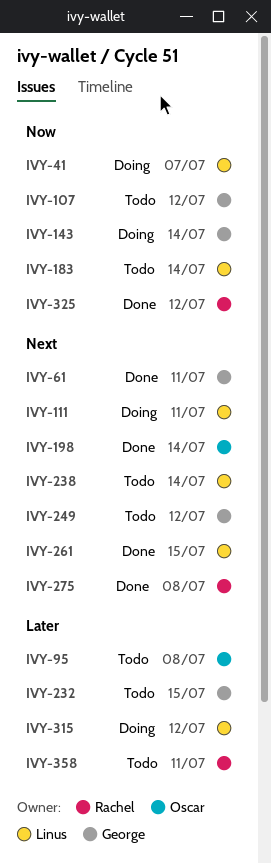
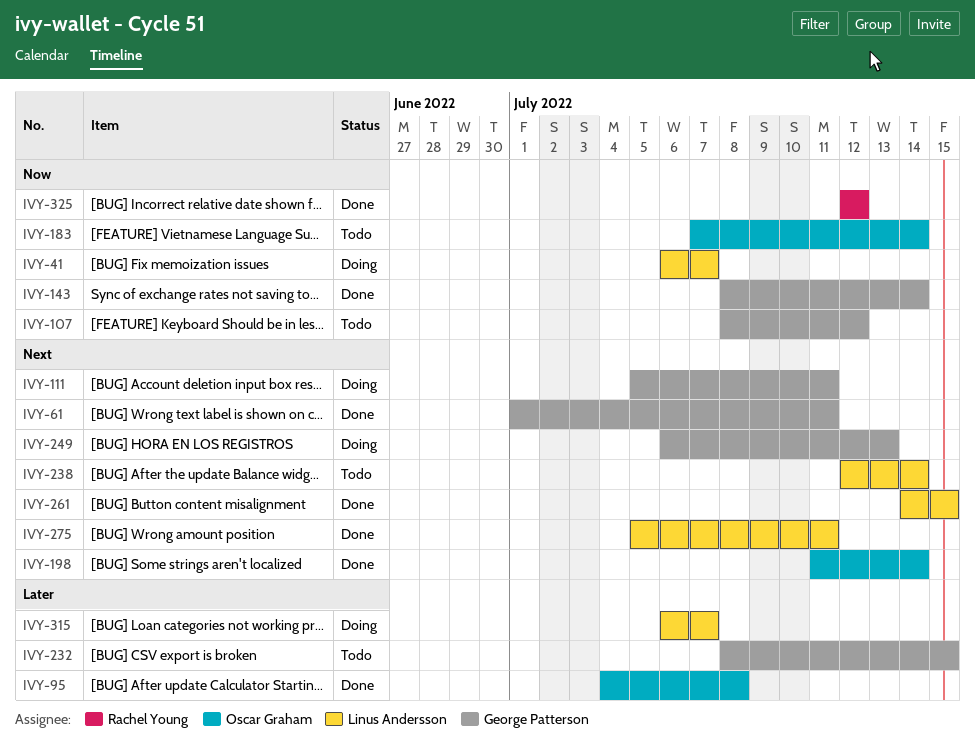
IVY-95, status: Todo -> Done
IVY-111, owner: Linus Andersson -> George Patterson
IVY-143, status: Doing -> Done
IVY-183, owner: Linus Andersson -> Oscar Graham
IVY-249, status: Todo -> Doing
IVY-249, due: Jul 12 -> Jul 13
IVY-275, owner: Rachel Young -> Linus Andersson
IVY-275, due: Jul 8 -> Jul 11
IVY-315, due: Jul 12 -> Jul 7
IVY-358: present -> none

